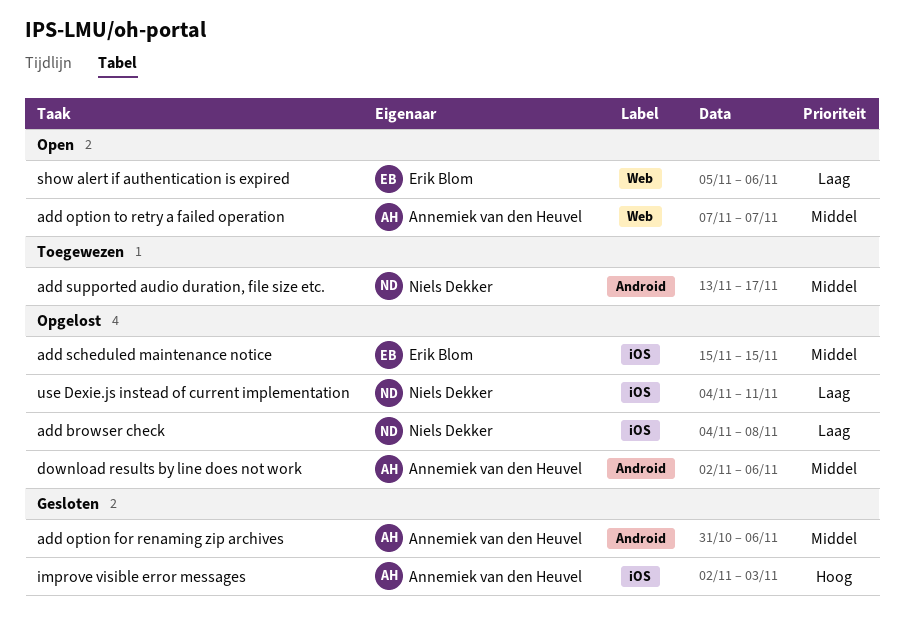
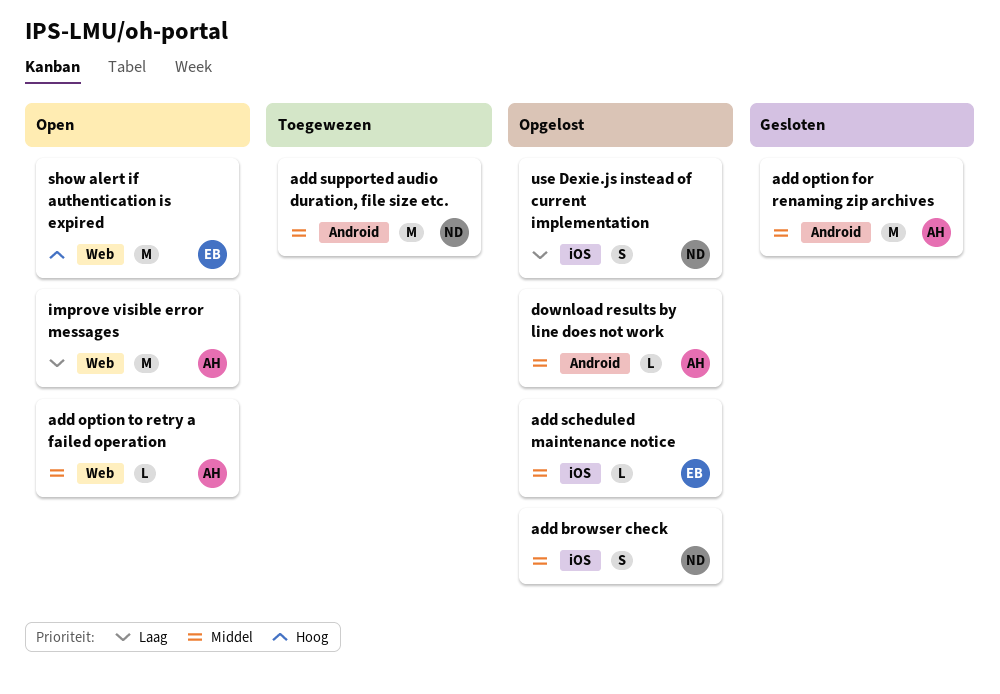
add browser check, priority: Laag -> Middel
improve visible error messages, status: Gesloten -> Open
improve visible error messages, priority: Hoog -> Laag
improve visible error messages, label: iOS -> Web
show alert if authentication is expired, priority: Laag -> Hoog

